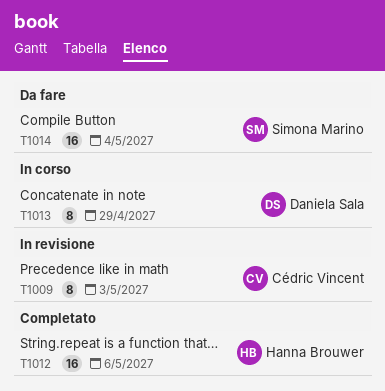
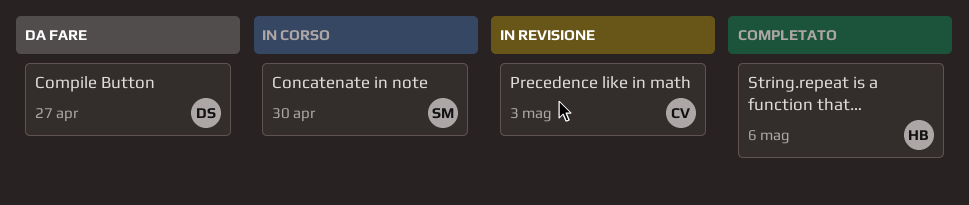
Compile Button, owner: Simona Marino -> Daniela Sala
Compile Button, due: May 4 -> Apr 27
Concatenate in note, owner: Daniela Sala -> Simona Marino
Concatenate in note, due: Apr 29 -> Apr 30

